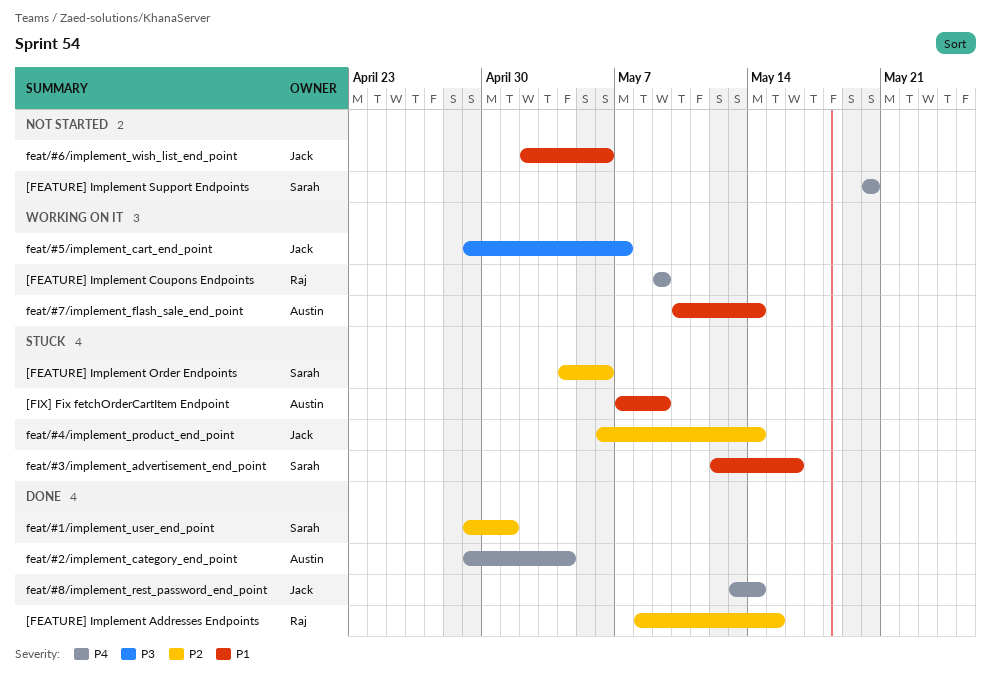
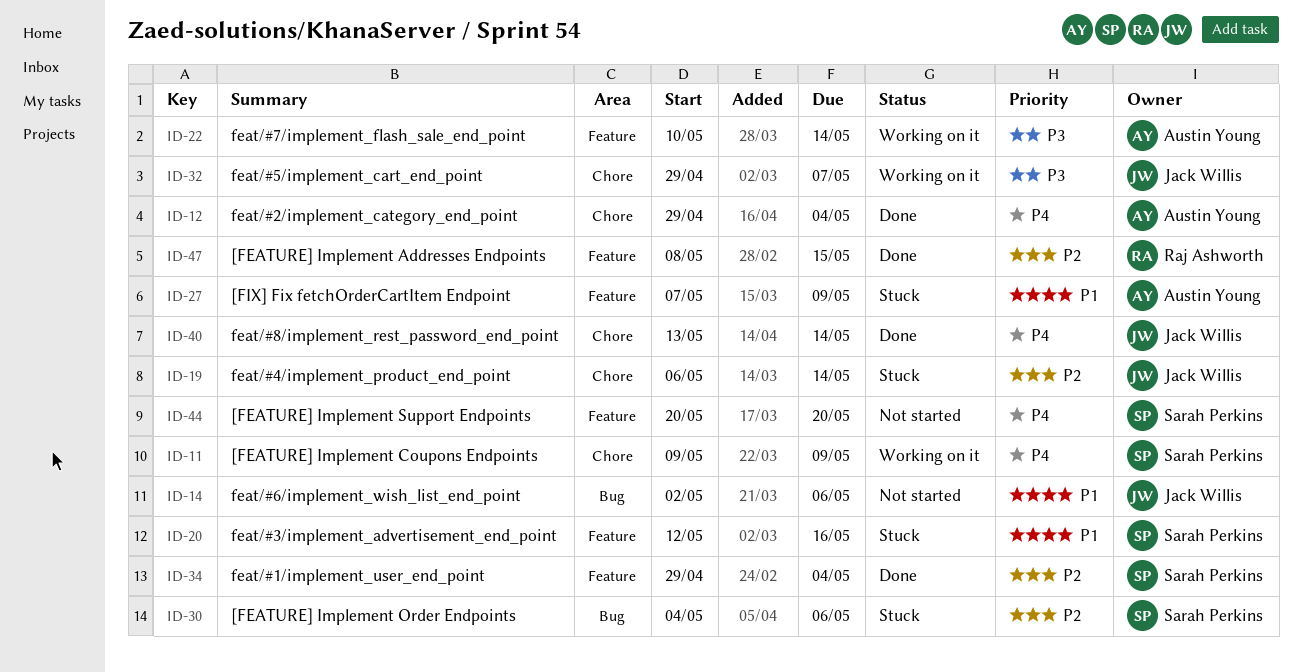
[FEATURE] Implement Coupons Endpoints, owner: Raj Ashworth -> Sarah Perkins
feat/#1/implement_user_end_point, due: May 1 -> May 4
feat/#7/implement_flash_sale_end_point, priority: P1 -> P3

